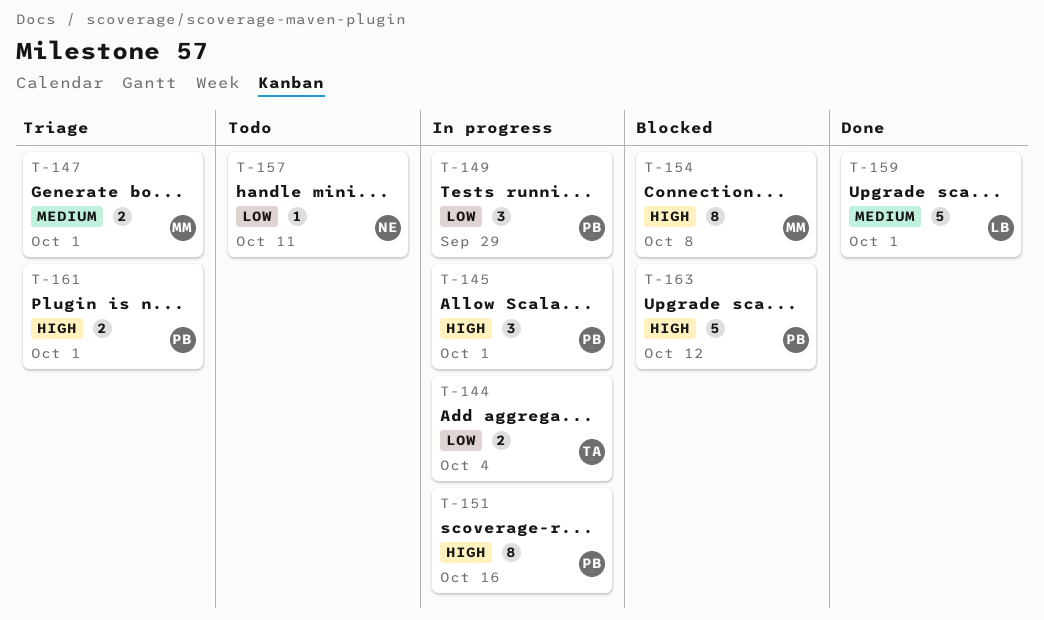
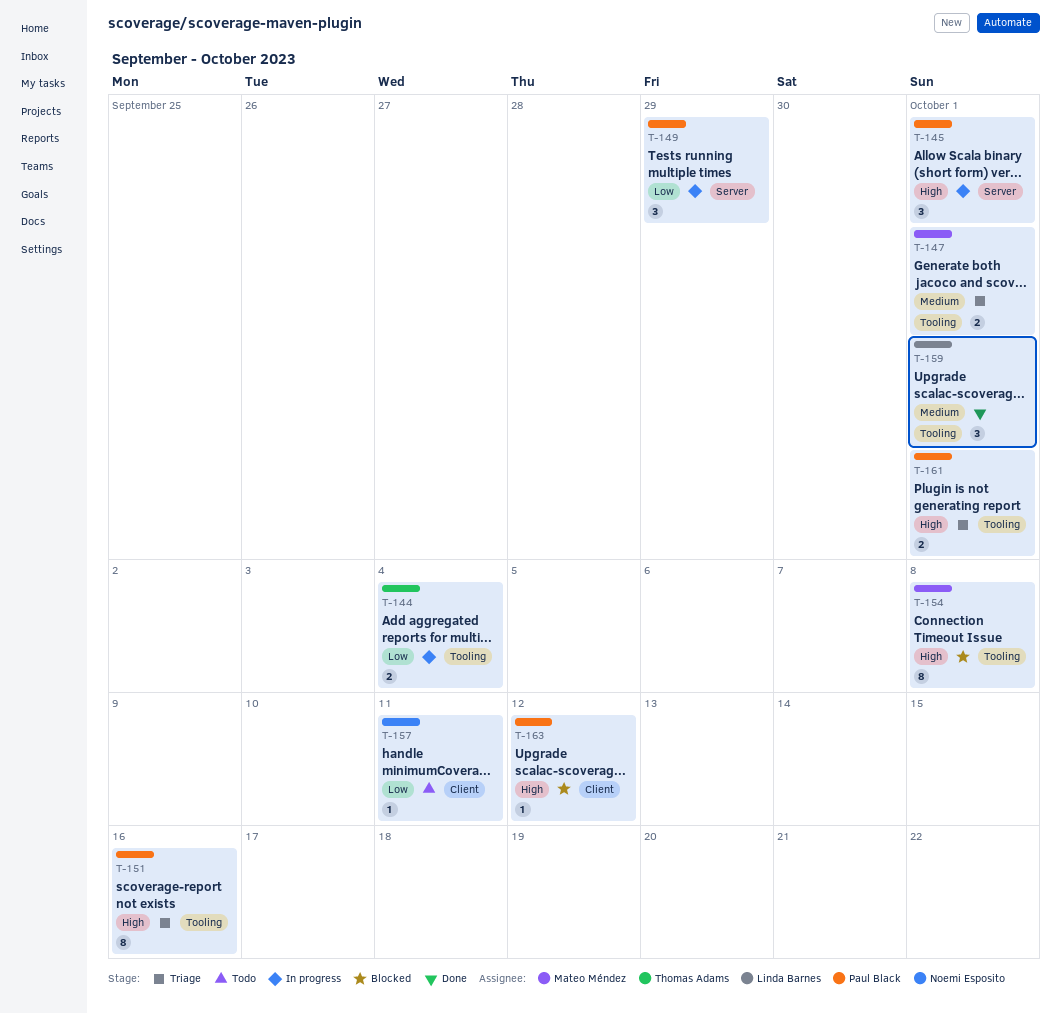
T-151, status: In progress -> Triage
T-159, estimate: 5 -> 3
T-163, estimate: 5 -> 1

